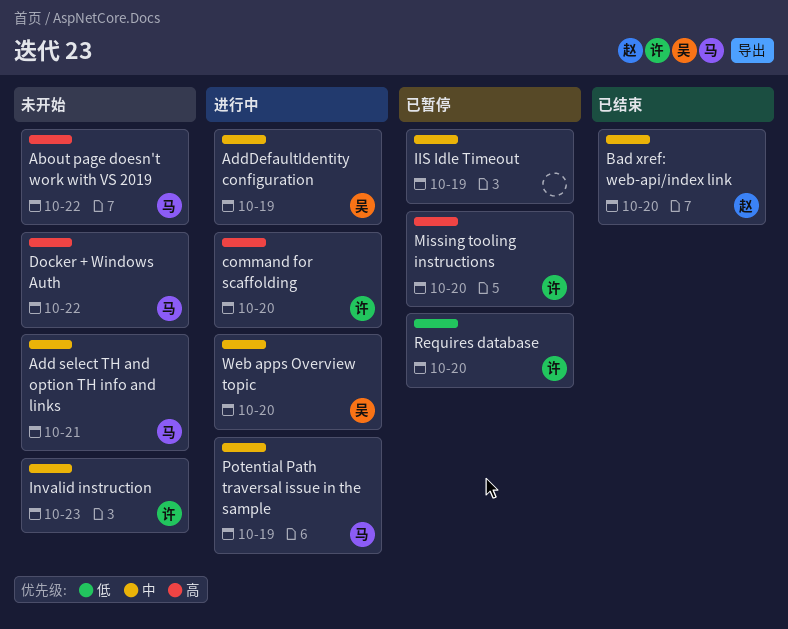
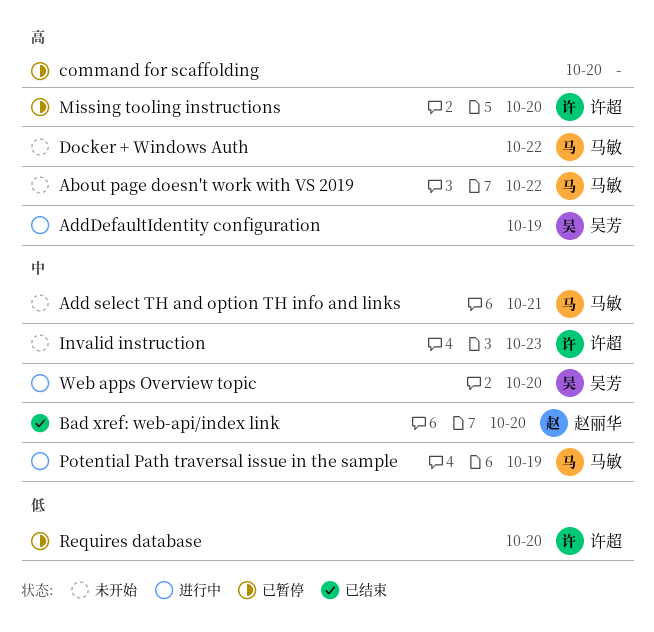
AddDefaultIdentity configuration, priority: 中 -> 高
command for scaffolding, status: 进行中 -> 已暂停
command for scaffolding, owner: 许超 -> none
IIS Idle Timeout: present -> none

